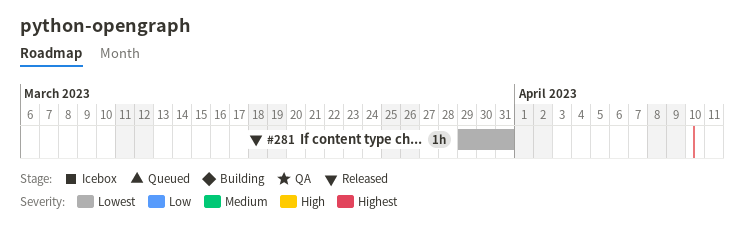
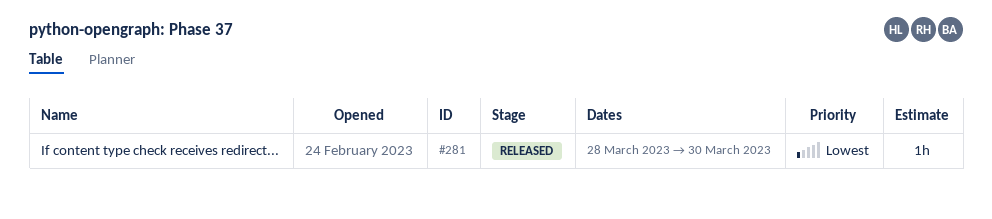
#281, start: Mar 29 -> Mar 28
#281, due: Mar 31 -> Mar 30

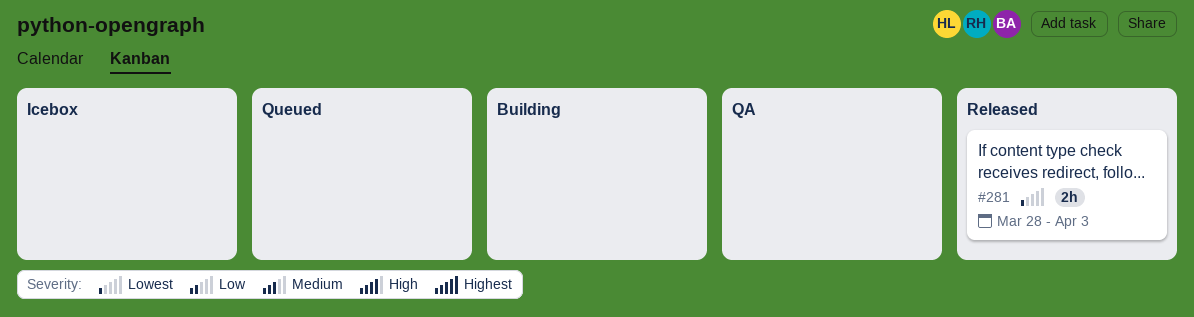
#281, estimate: 1h -> 2h
#281, due: Mar 30 -> Apr 3

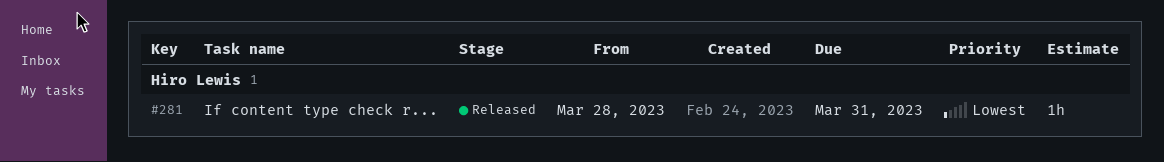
#281, estimate: 2h -> 1h
#281, due: Apr 3 -> Mar 31

